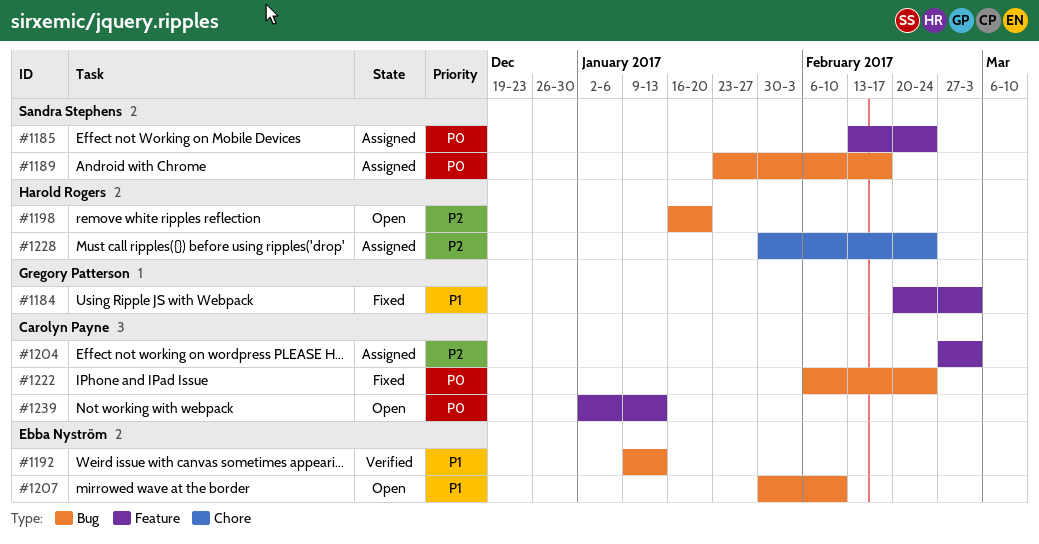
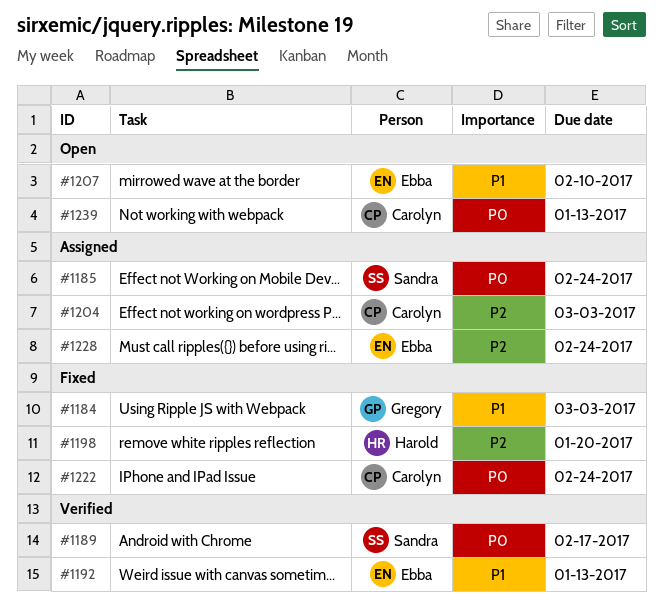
#1189, status: Assigned -> Verified
#1198, status: Open -> Fixed
#1228, owner: Harold Rogers -> Ebba Nyström

